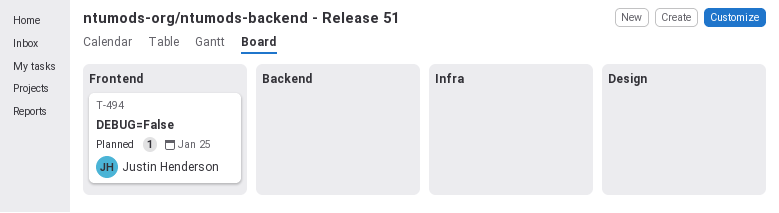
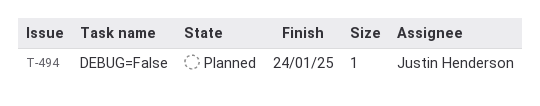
T-494, due: Jan 25 -> Jan 24

